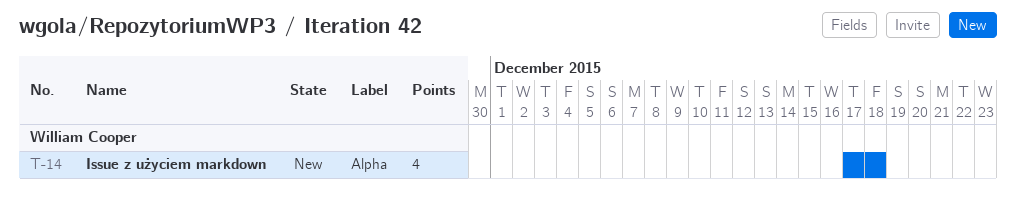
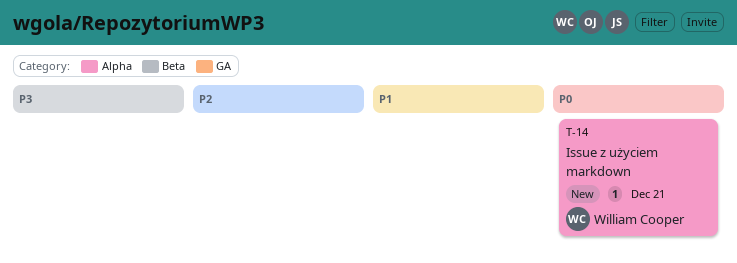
T-14, estimate: 4 -> 1
T-14, due: Dec 18 -> Dec 21

